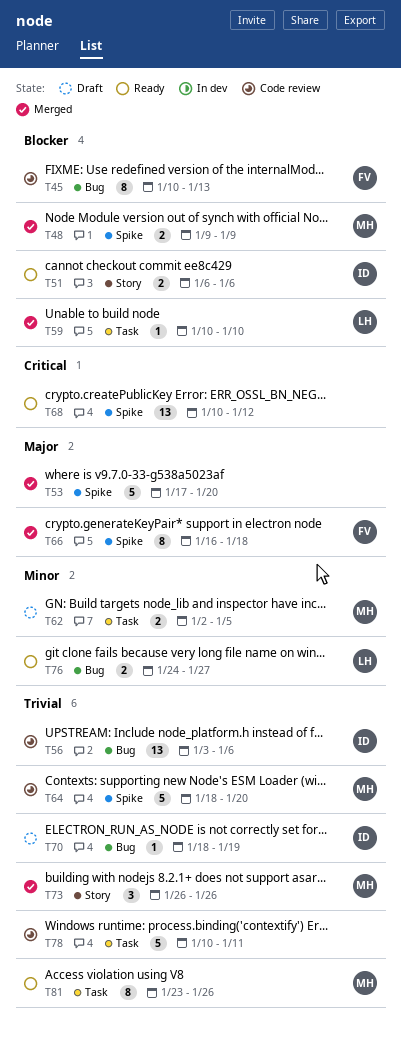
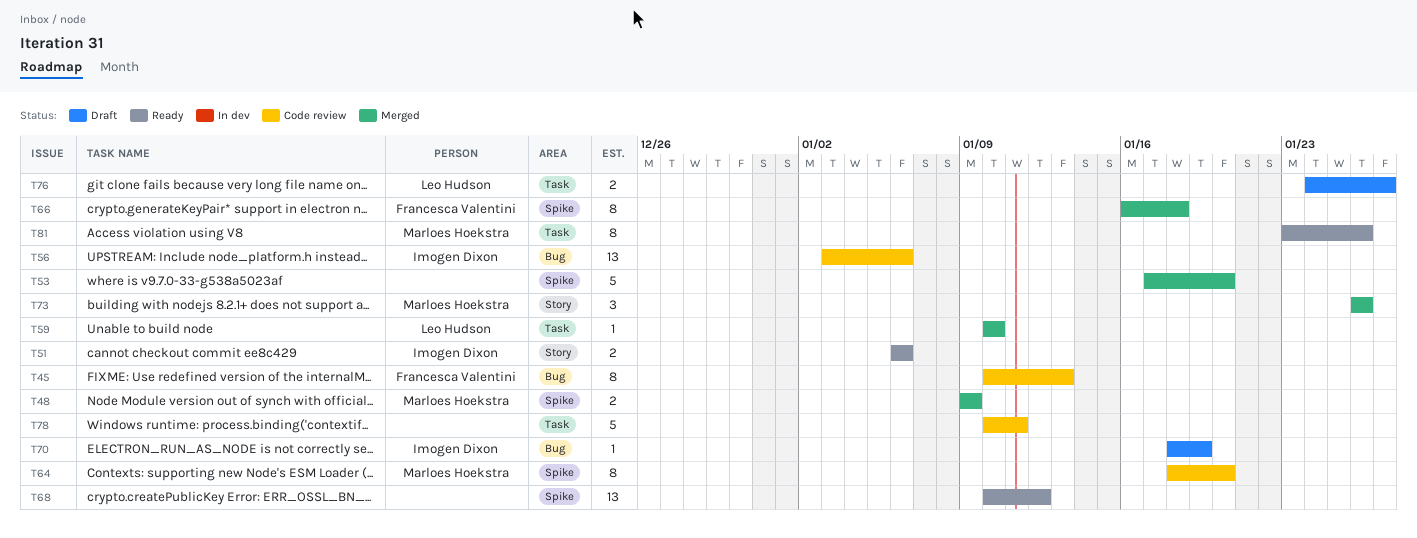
T62: present -> none
T64, estimate: 5 -> 8
T76, status: Ready -> Draft
T76, label: Bug -> Task

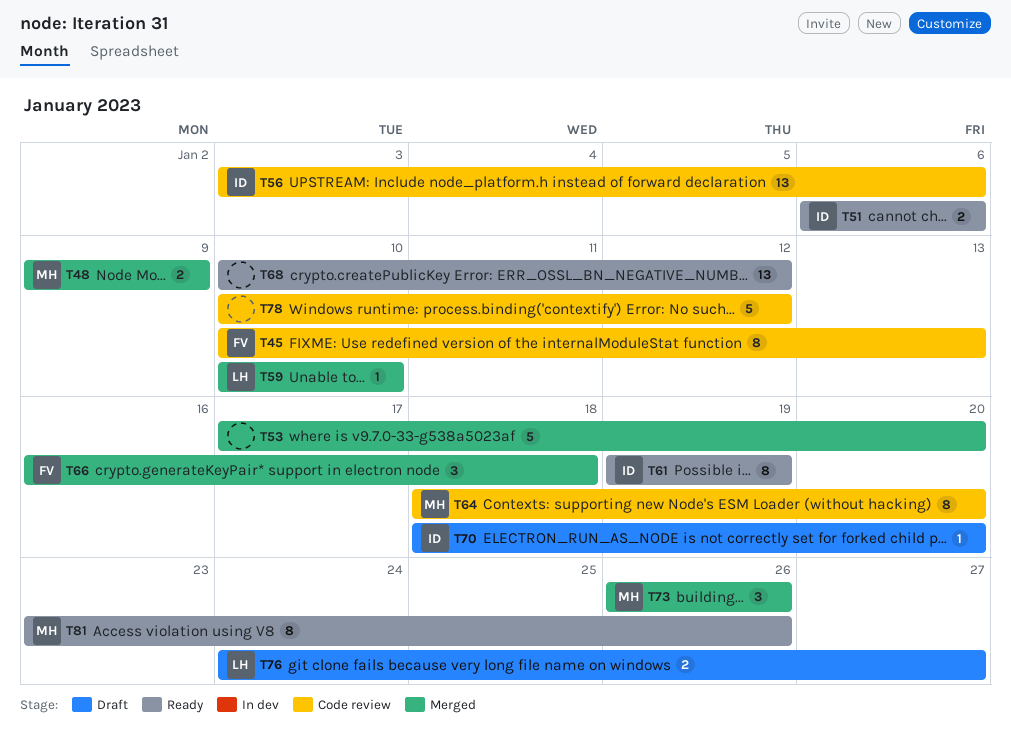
T61: none -> present
T66, estimate: 8 -> 3
T70, due: Jan 19 -> Jan 20
T78, due: Jan 11 -> Jan 12

